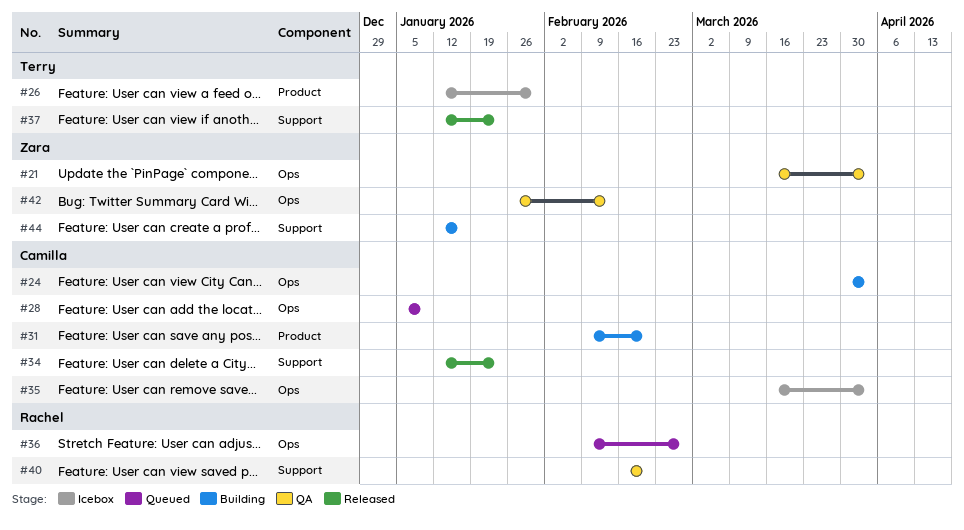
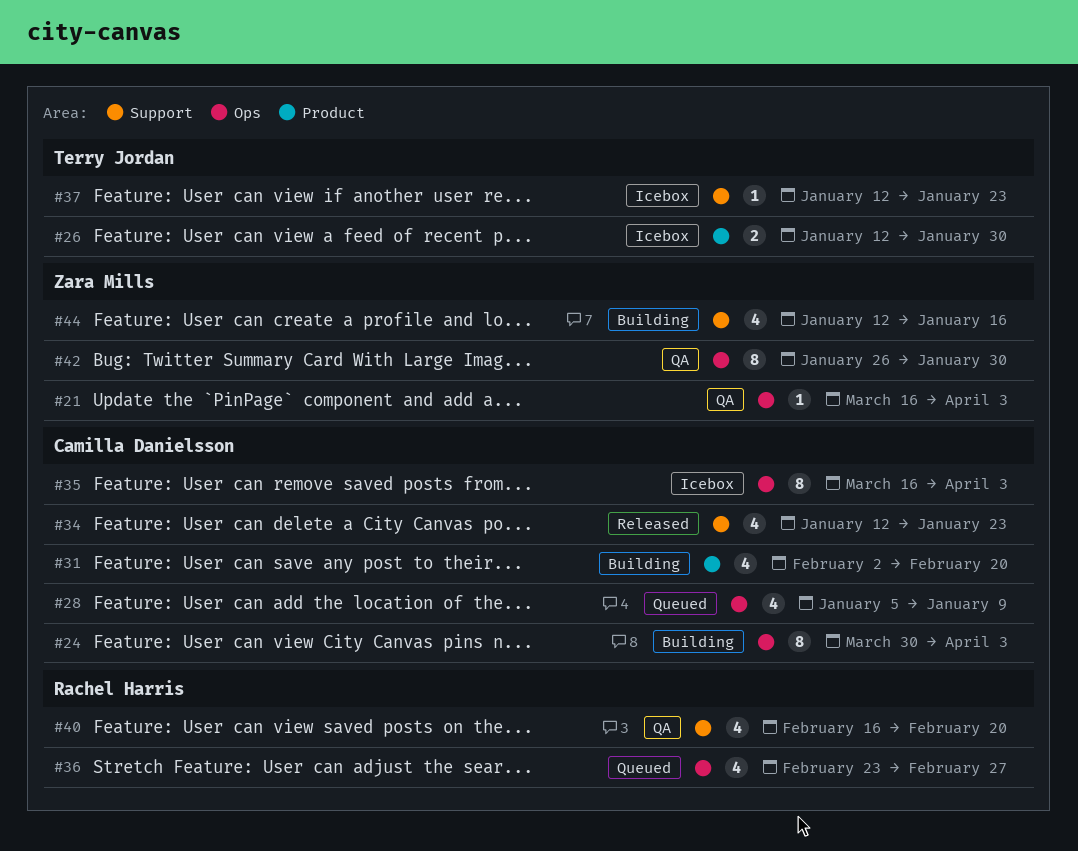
#31, start: Feb 9 -> Feb 2
#36, start: Feb 9 -> Feb 23
#37, status: Released -> Icebox
#42, due: Feb 13 -> Jan 30

